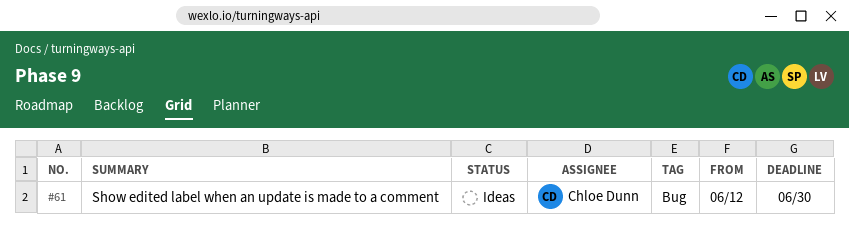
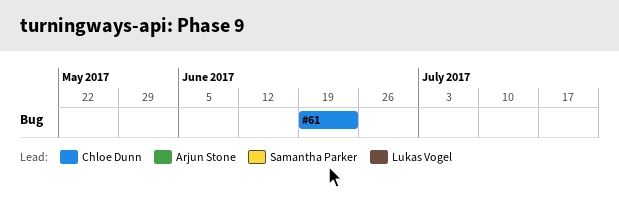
#61, start: Jun 12 -> Jun 19
#61, due: Jun 30 -> Jun 23

